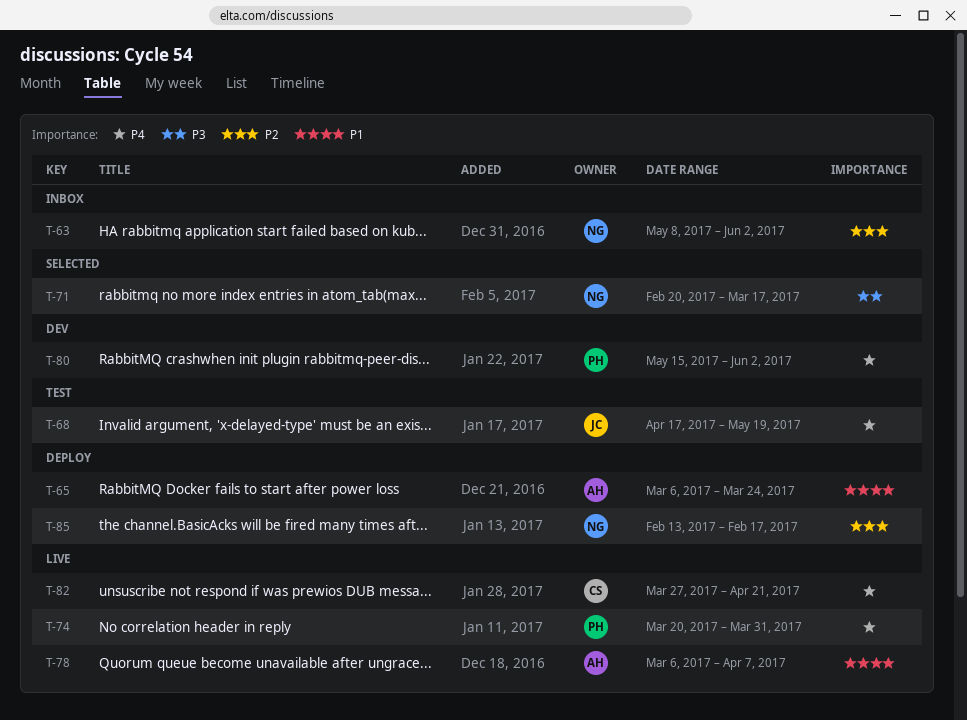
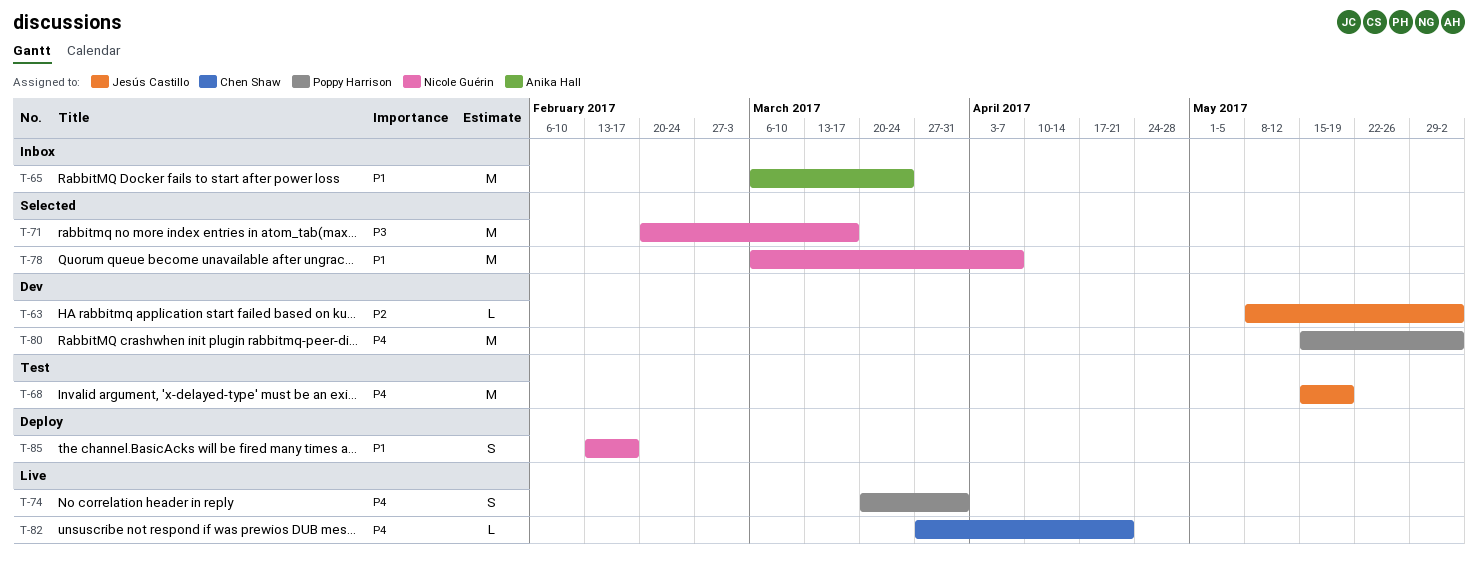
T-63, status: Inbox -> Dev
T-63, owner: Nicole Guérin -> Jesús Castillo
T-65, status: Deploy -> Inbox
T-68, start: Apr 17 -> May 15
T-78, status: Live -> Selected
T-78, owner: Anika Hall -> Nicole Guérin
T-85, priority: P2 -> P1

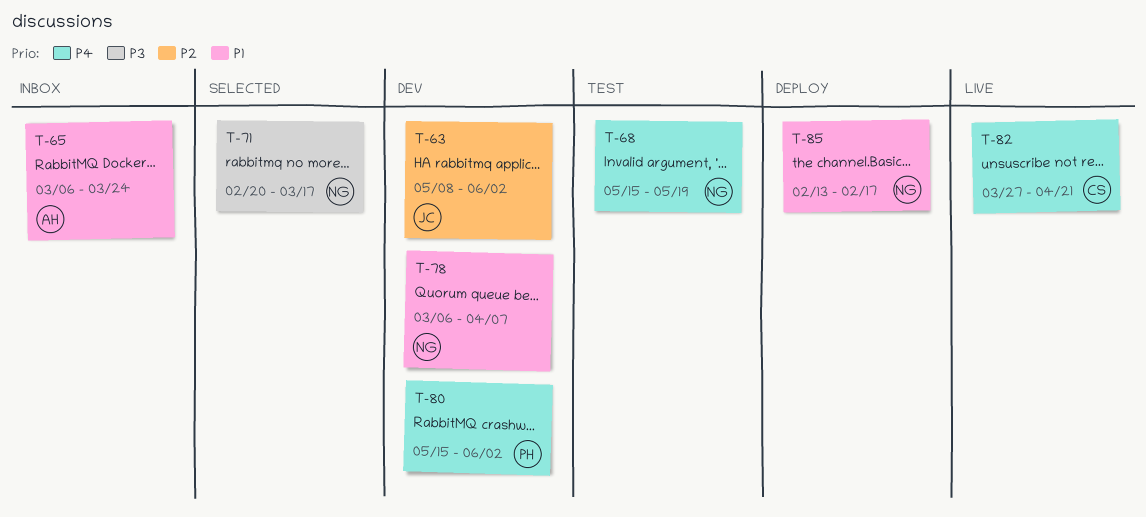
T-68, owner: Jesús Castillo -> Nicole Guérin
T-74: present -> none
T-78, status: Selected -> Dev

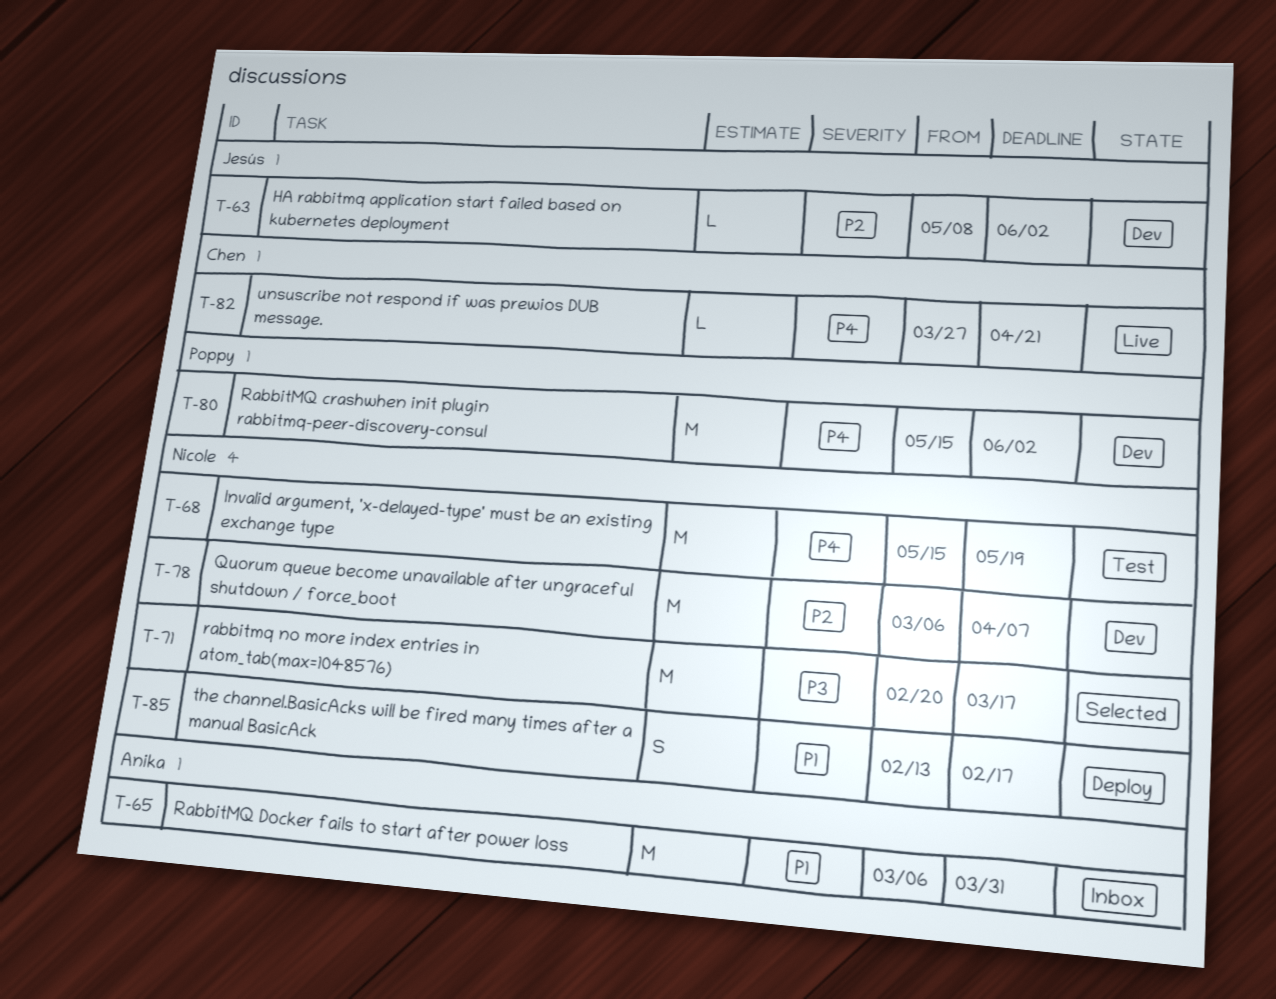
T-65, due: Mar 24 -> Mar 31
T-78, priority: P1 -> P2

